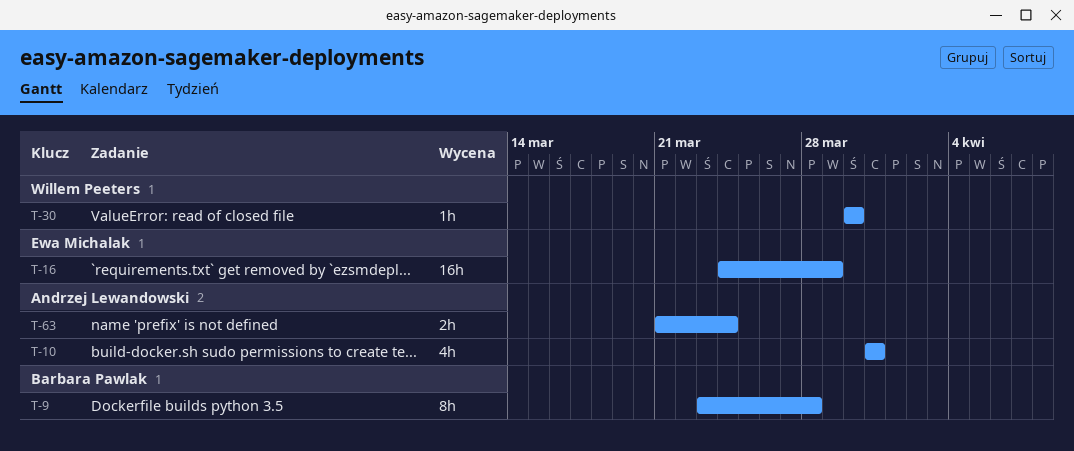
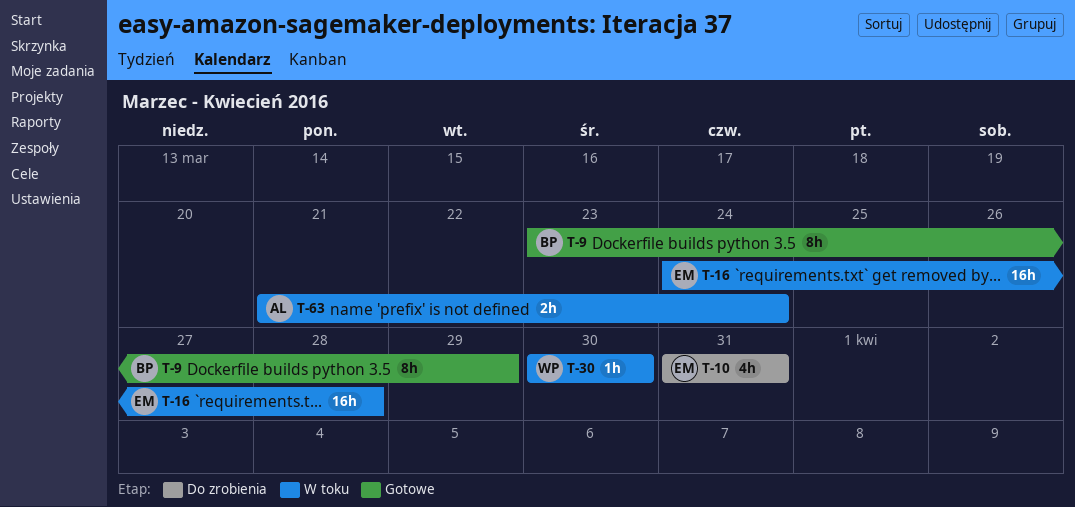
T-9, due: Mar 28 -> Mar 29
T-10, owner: Andrzej Lewandowski -> Ewa Michalak
T-16, due: Mar 29 -> Mar 28

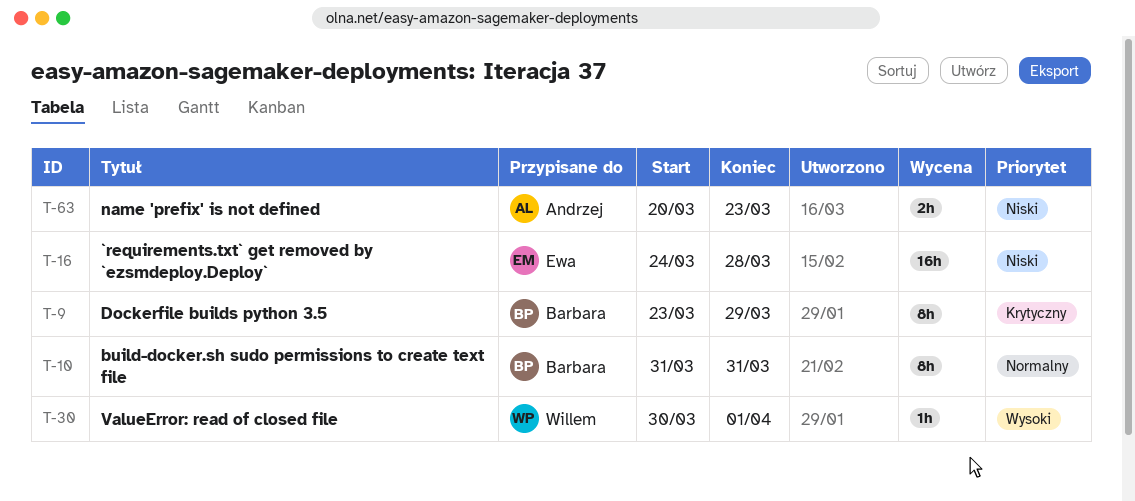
T-10, owner: Ewa -> Barbara
T-10, estimate: 4h -> 8h
T-30, due: Mar 30 -> Apr 1
T-63, start: Mar 21 -> Mar 20
T-63, due: Mar 24 -> Mar 23

